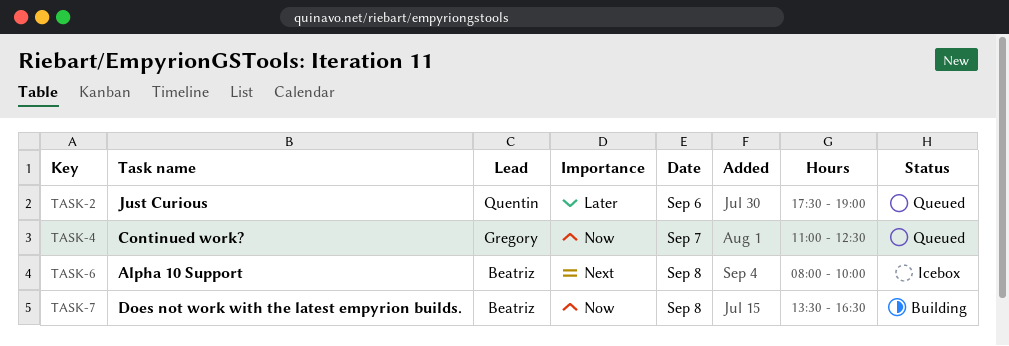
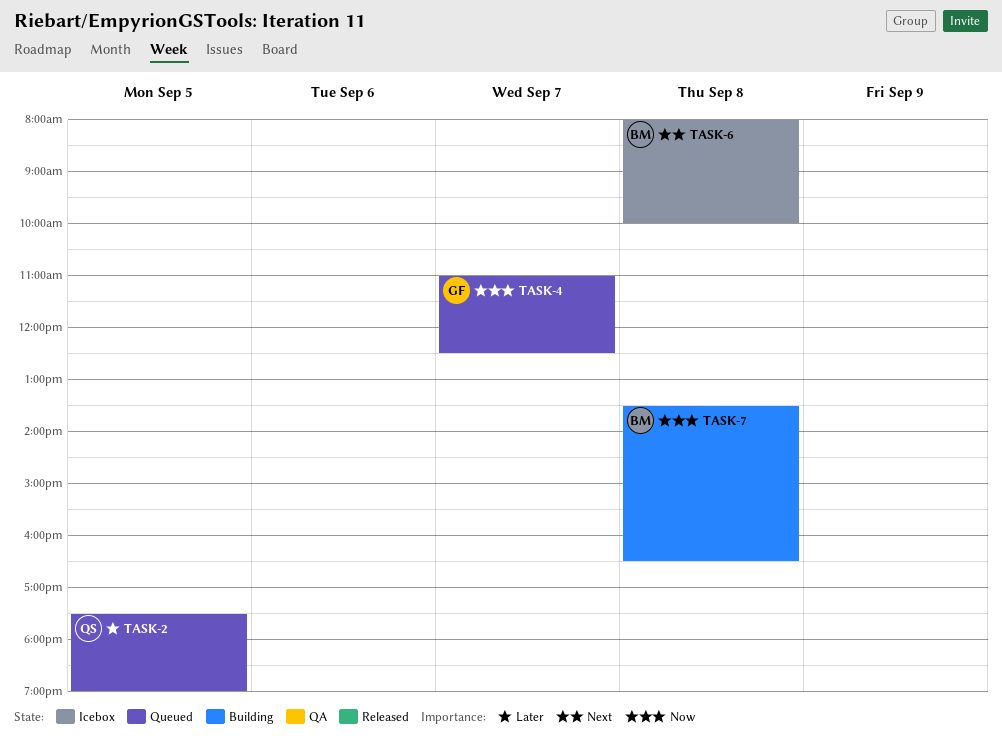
TASK-2, day: Sep 6 -> Sep 5

